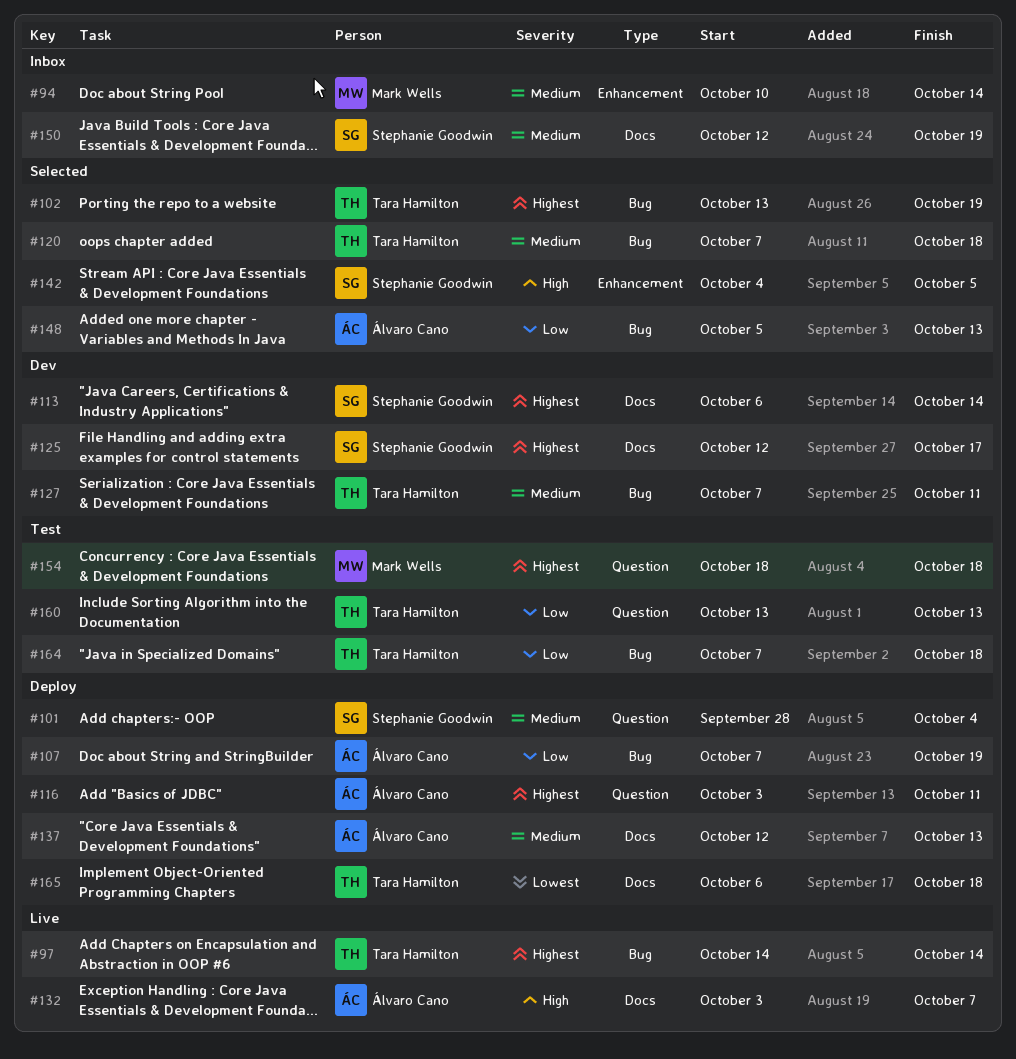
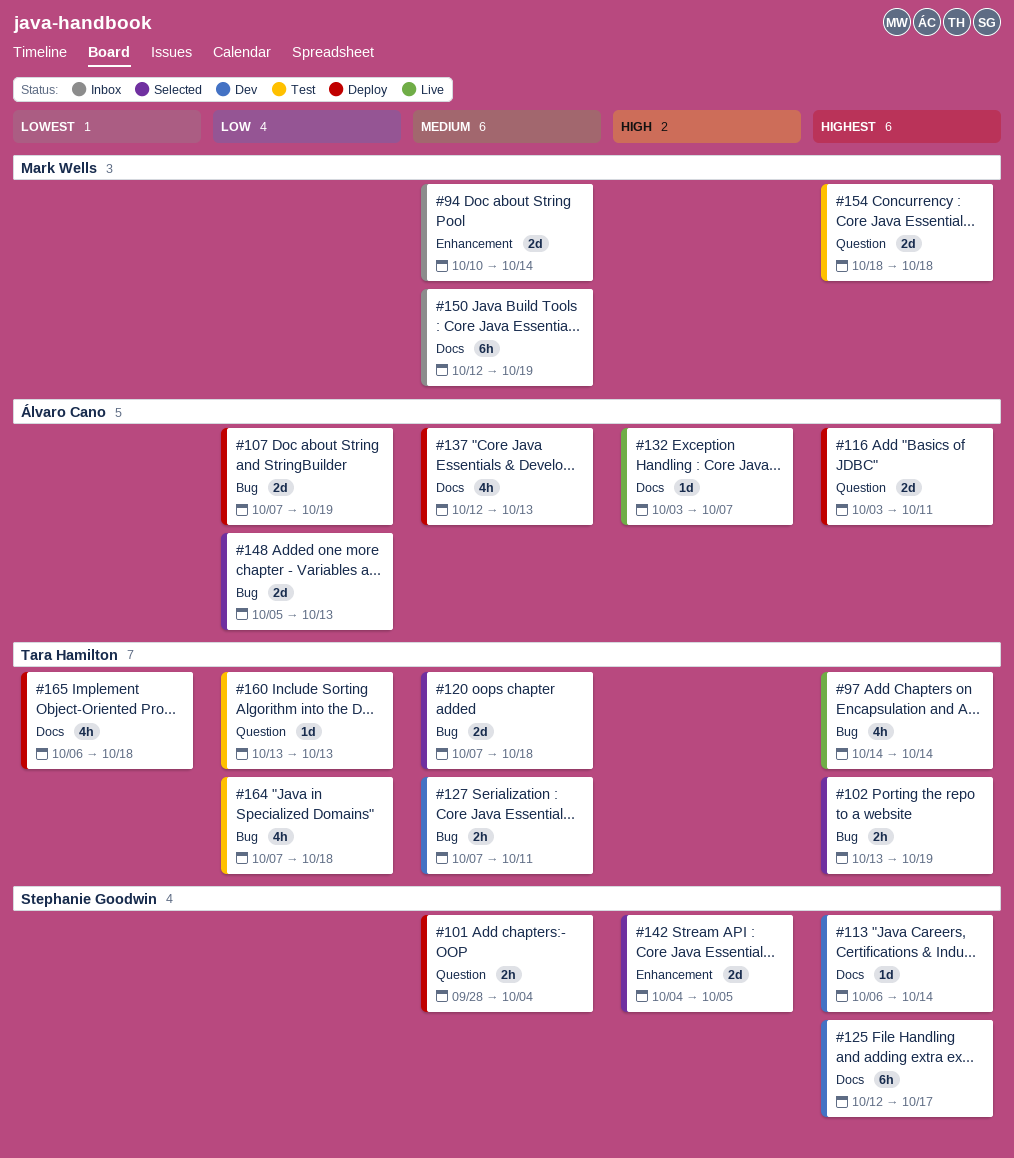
#150, owner: Stephanie Goodwin -> Mark Wells

